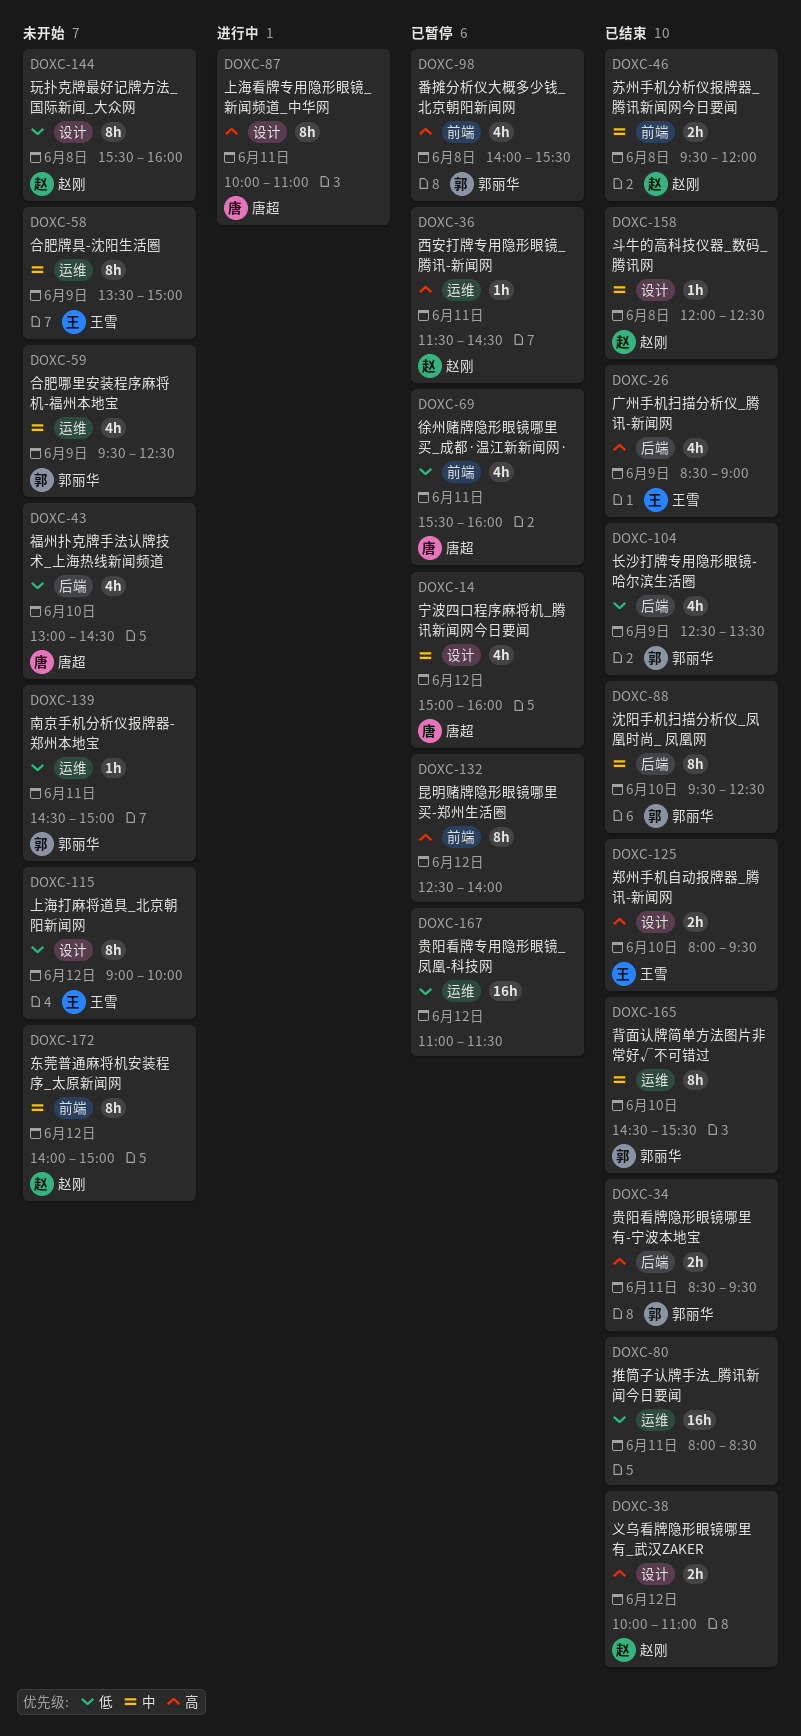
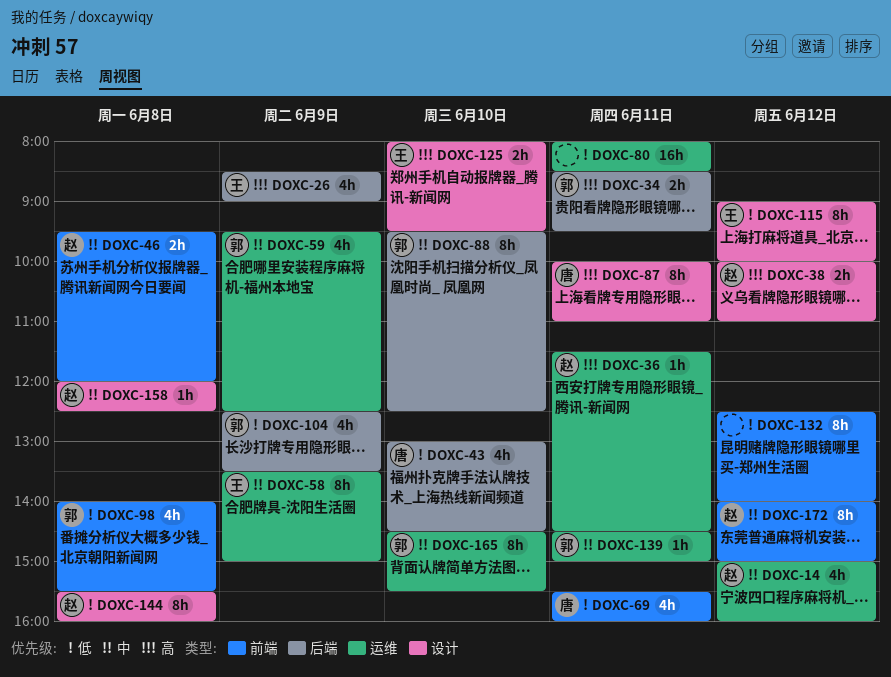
DOXC-14, owner: 唐超 -> 赵刚
DOXC-14, label: 设计 -> 运维
DOXC-98, priority: 高 -> 低
DOXC-132, priority: 高 -> 低
DOXC-139, priority: 低 -> 中
DOXC-167: present -> none

